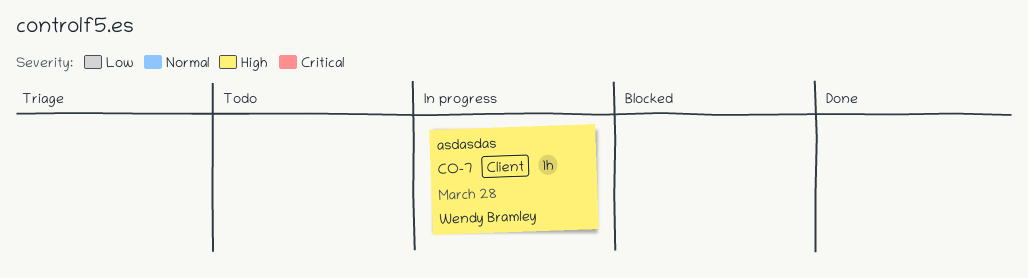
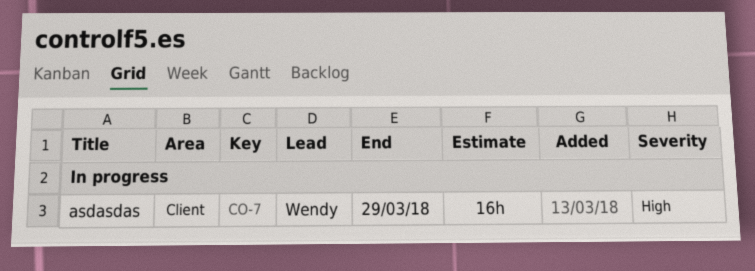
CO-7, estimate: 1h -> 16h
CO-7, due: Mar 28 -> Mar 29

